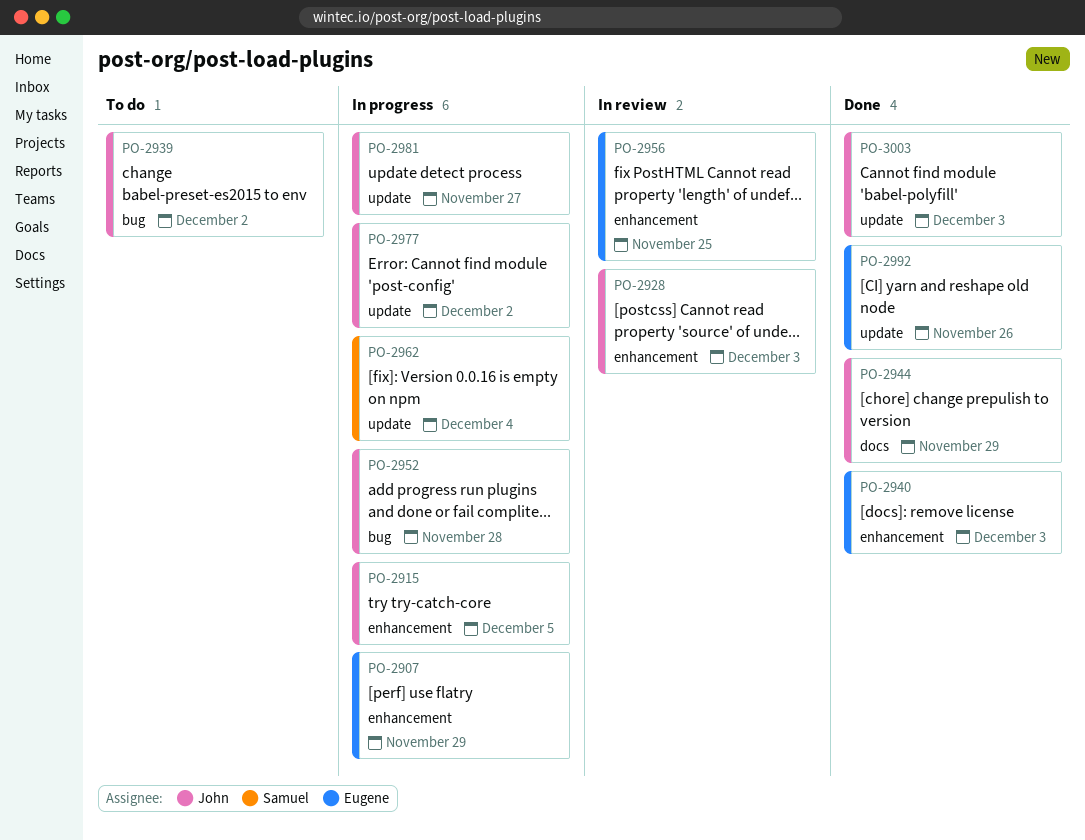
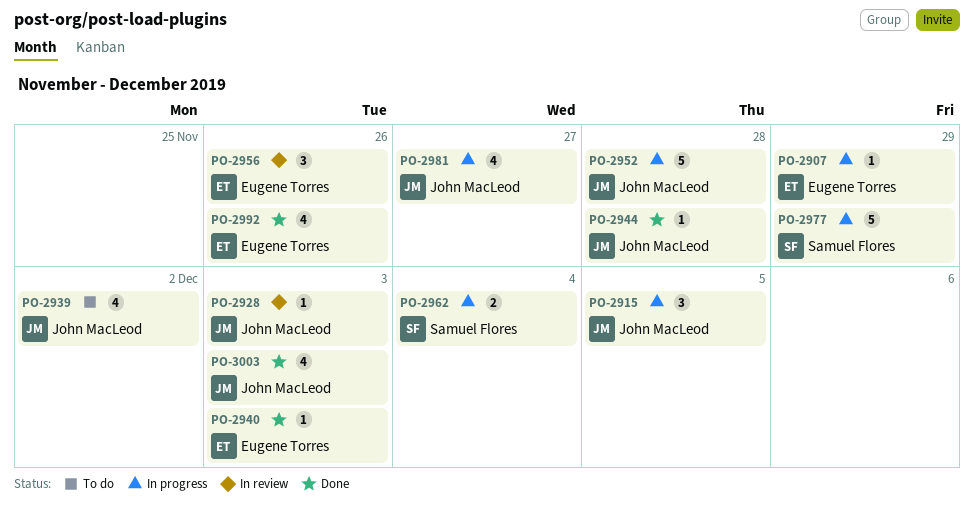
PO-2944, due: Nov 29 -> Nov 28
PO-2956, due: Nov 25 -> Nov 26
PO-2977, owner: John MacLeod -> Samuel Flores
PO-2977, due: Dec 2 -> Nov 29

